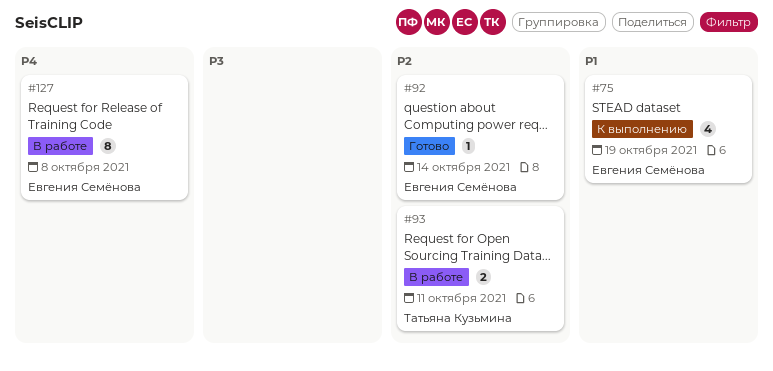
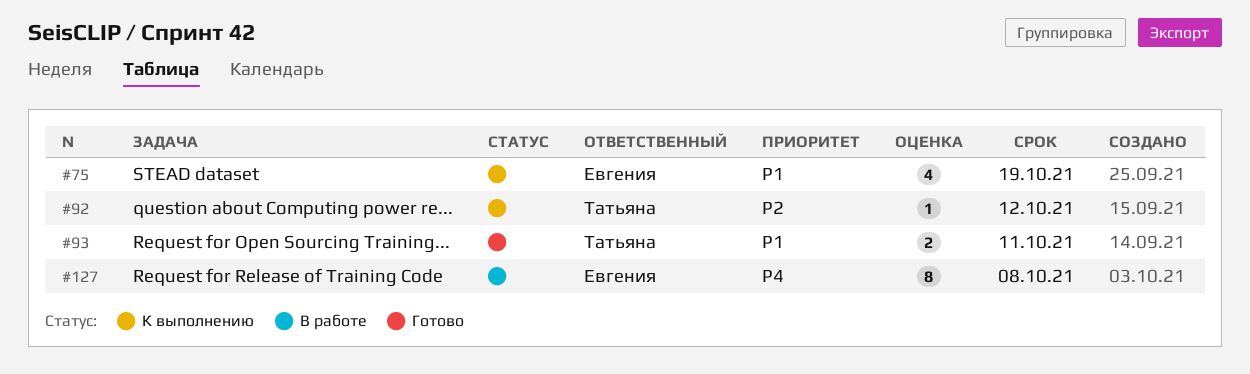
#92, status: Готово -> К выполнению
#92, owner: Евгения Семёнова -> Татьяна Кузьмина
#92, due: Oct 14 -> Oct 12
#93, status: В работе -> Готово
#93, priority: P2 -> P1

